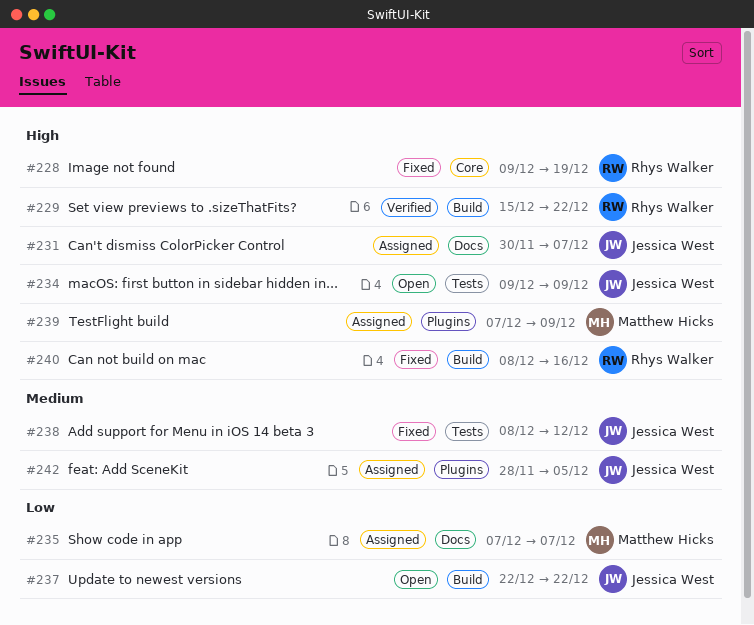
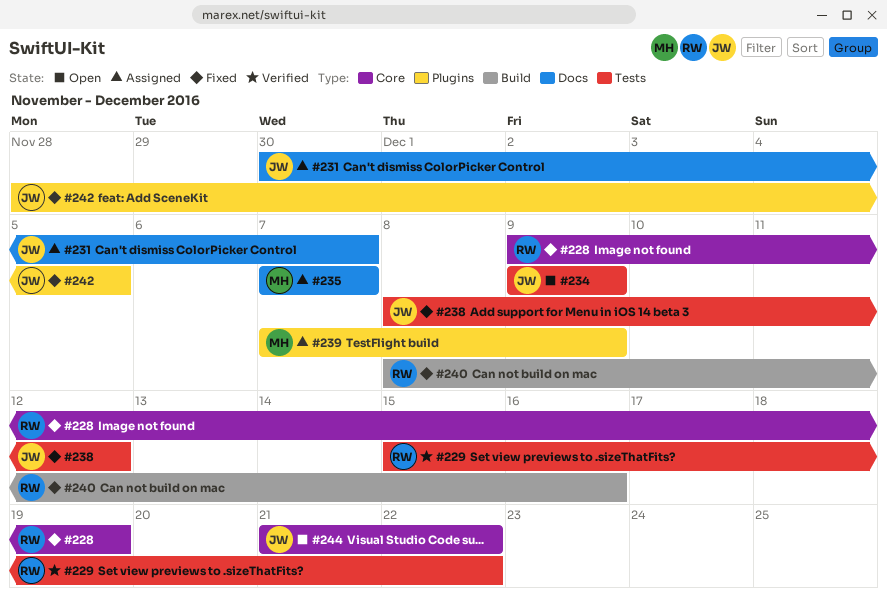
#229, label: Build -> Tests
#237: present -> none
#242, status: Assigned -> Fixed
#244: none -> present

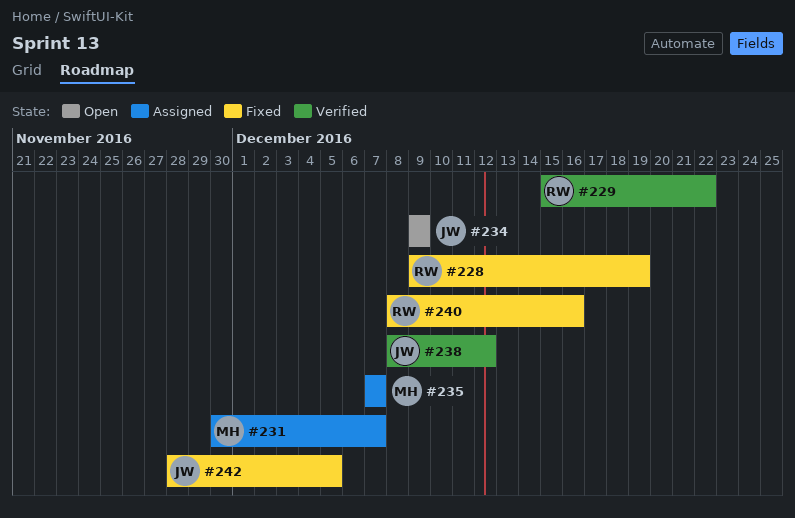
#231, owner: JW -> MH
#238, status: Fixed -> Verified
#239: present -> none
#244: present -> none

